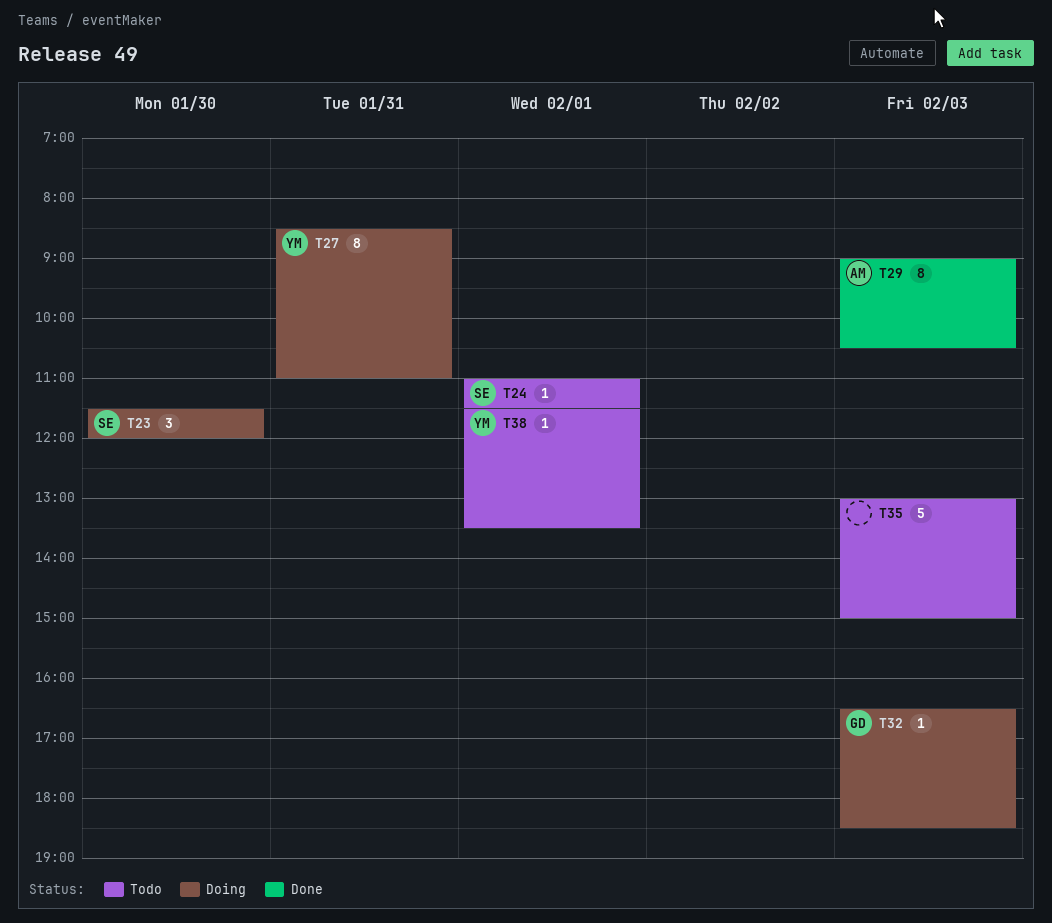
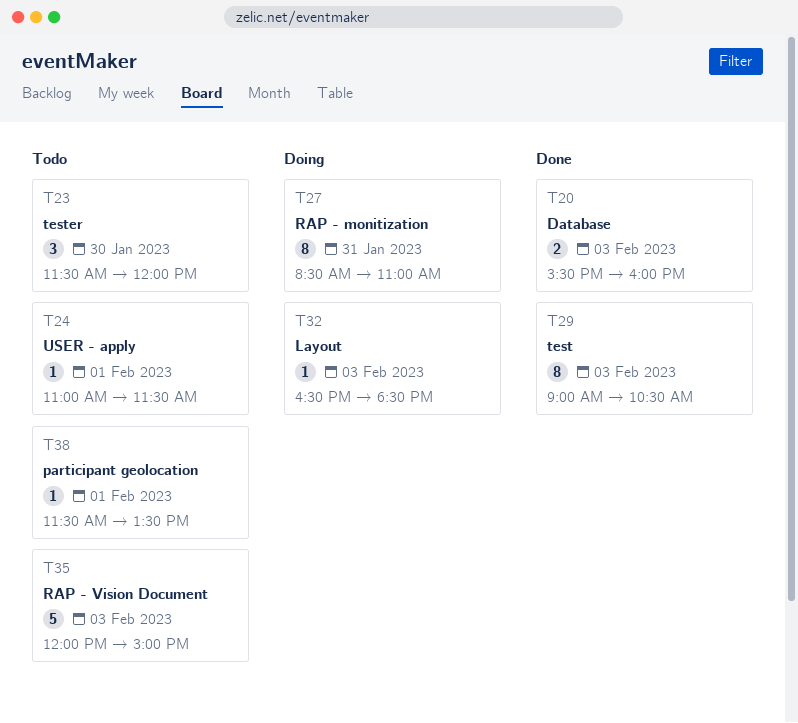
T20: none -> present
T23, status: Doing -> Todo
T35, begins: 13:00 -> 12:00

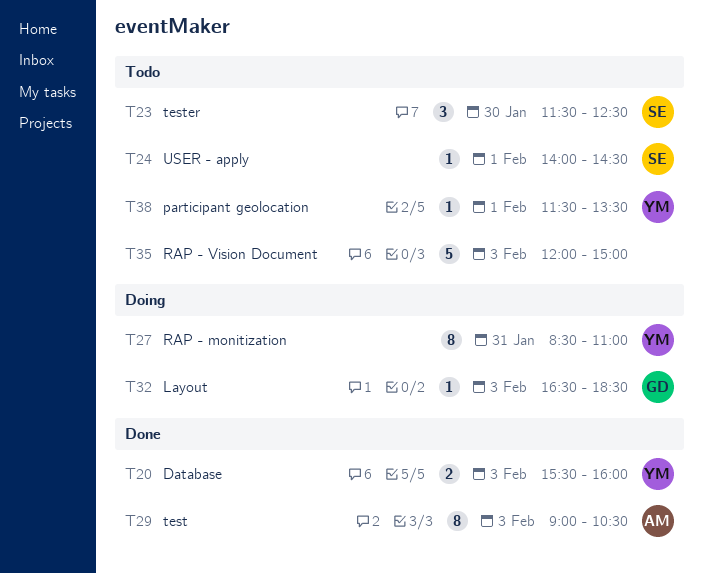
T23, ends: 12:00 -> 12:30
T24, begins: 11:00 -> 14:00
T24, ends: 11:30 -> 14:30

